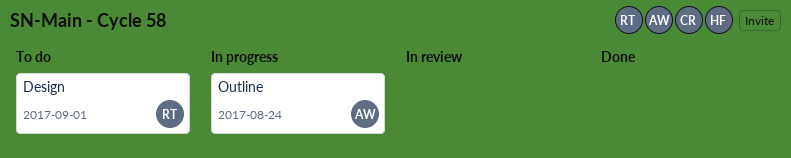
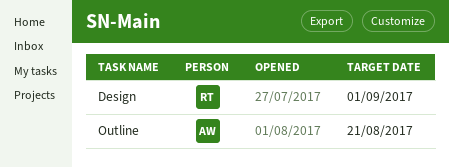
Outline, due: Aug 24 -> Aug 21

